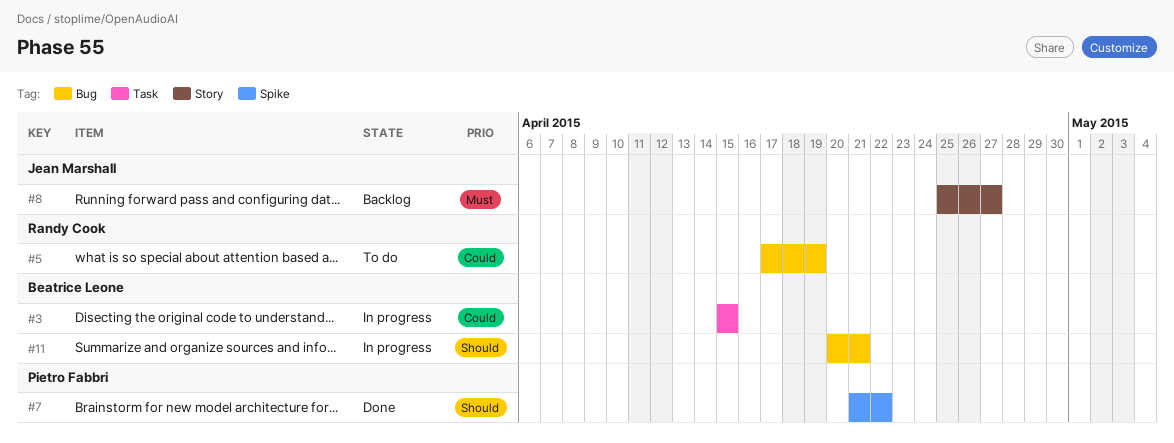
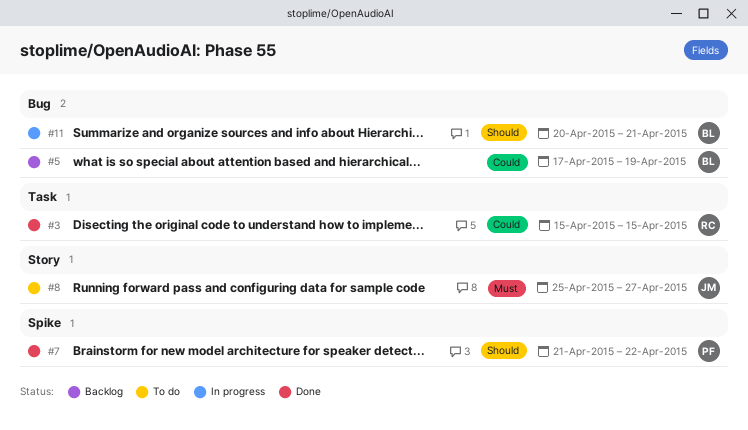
#3, status: In progress -> Done
#3, owner: Beatrice Leone -> Randy Cook
#5, status: To do -> Backlog
#5, owner: Randy Cook -> Beatrice Leone
#8, status: Backlog -> To do

